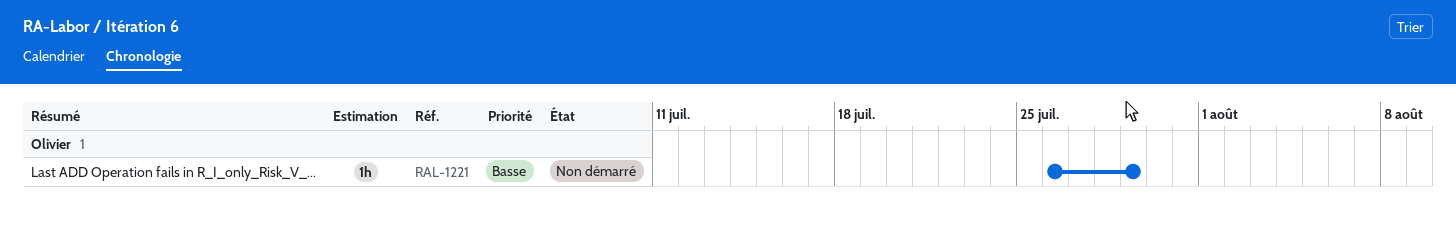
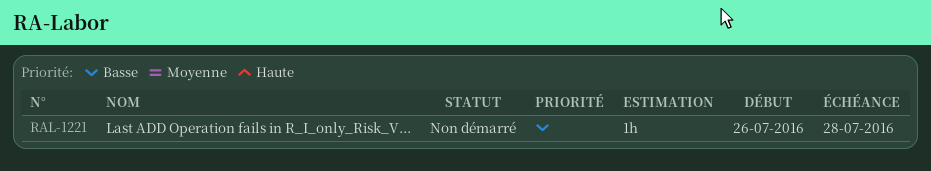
RAL-1221, due: Jul 29 -> Jul 28

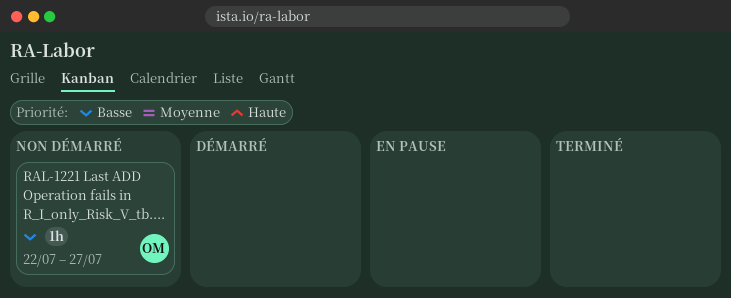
RAL-1221, start: Jul 26 -> Jul 22
RAL-1221, due: Jul 28 -> Jul 27

